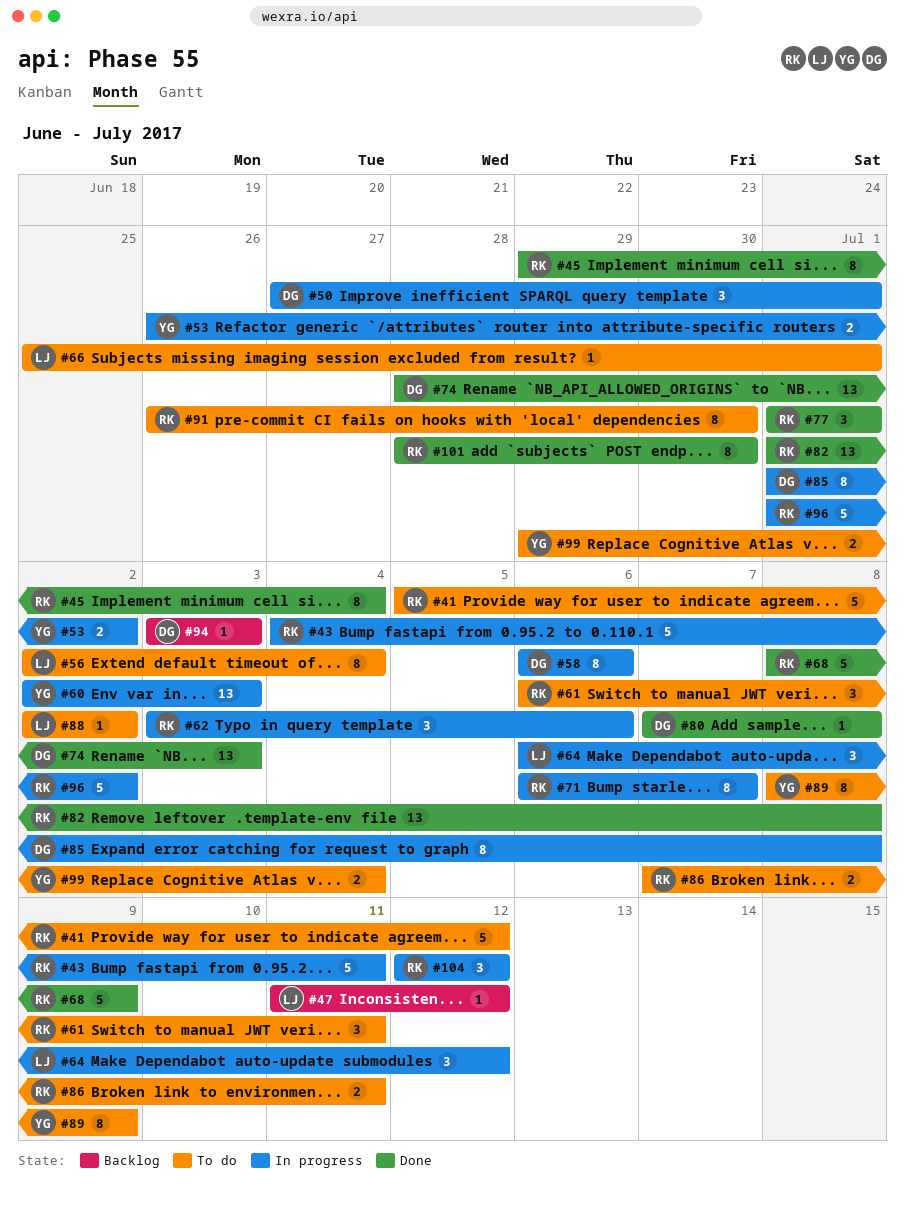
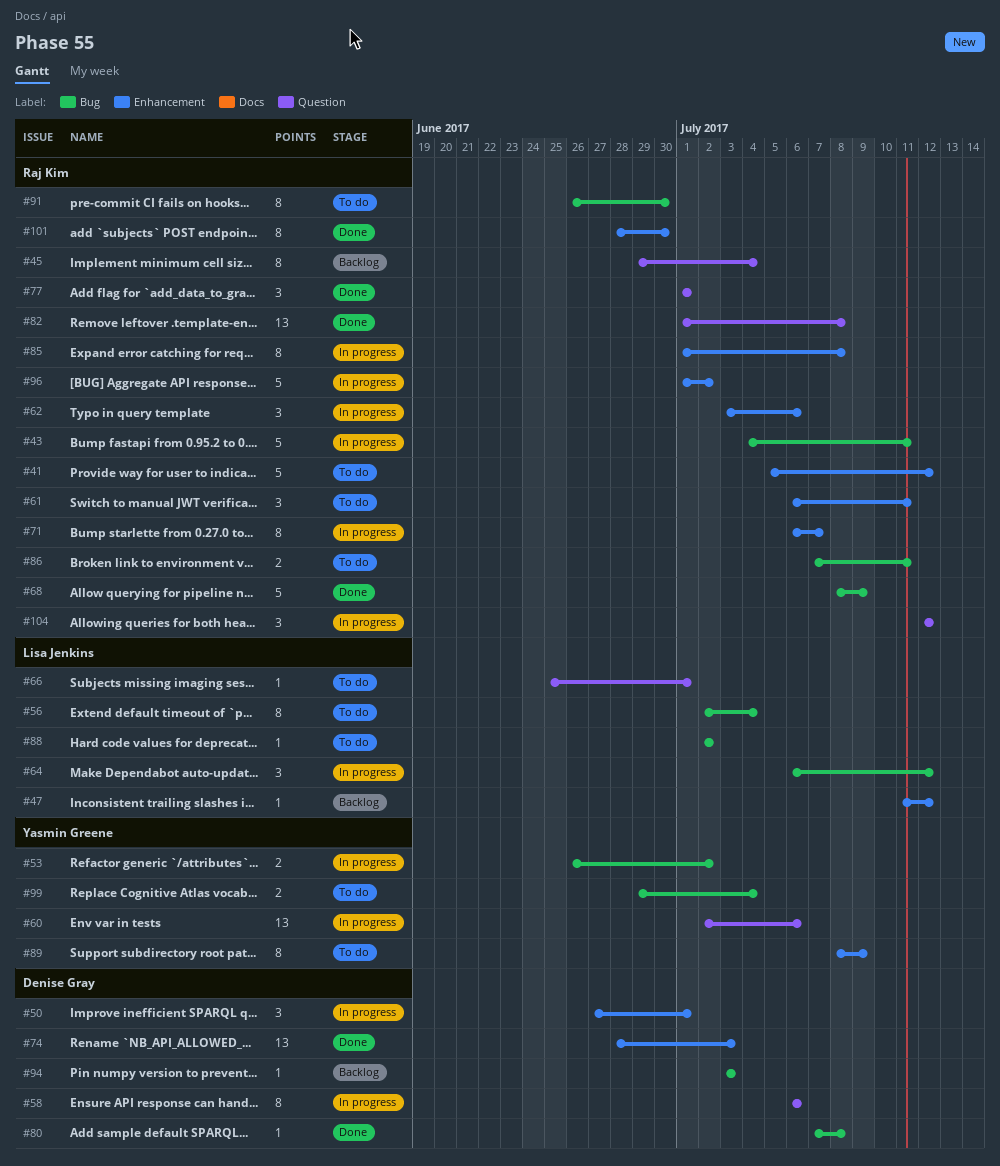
#45, status: Done -> Backlog
#60, due: Jul 3 -> Jul 6
#85, owner: Denise Gray -> Raj Kim

